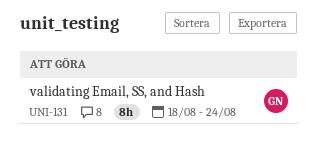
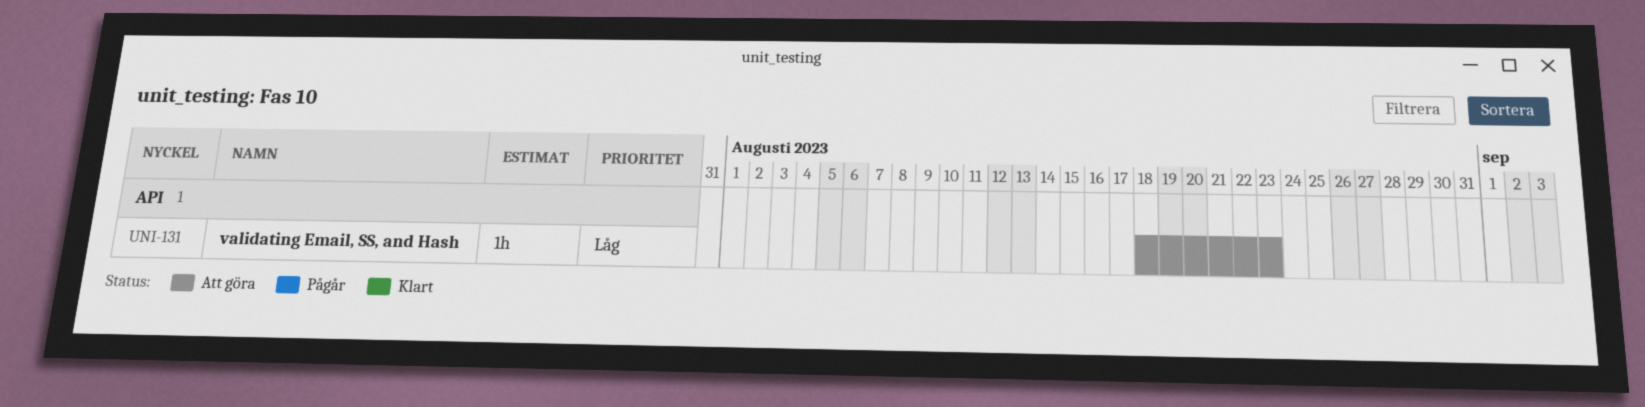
UNI-131, estimate: 8h -> 1h
UNI-131, due: Aug 24 -> Aug 23

